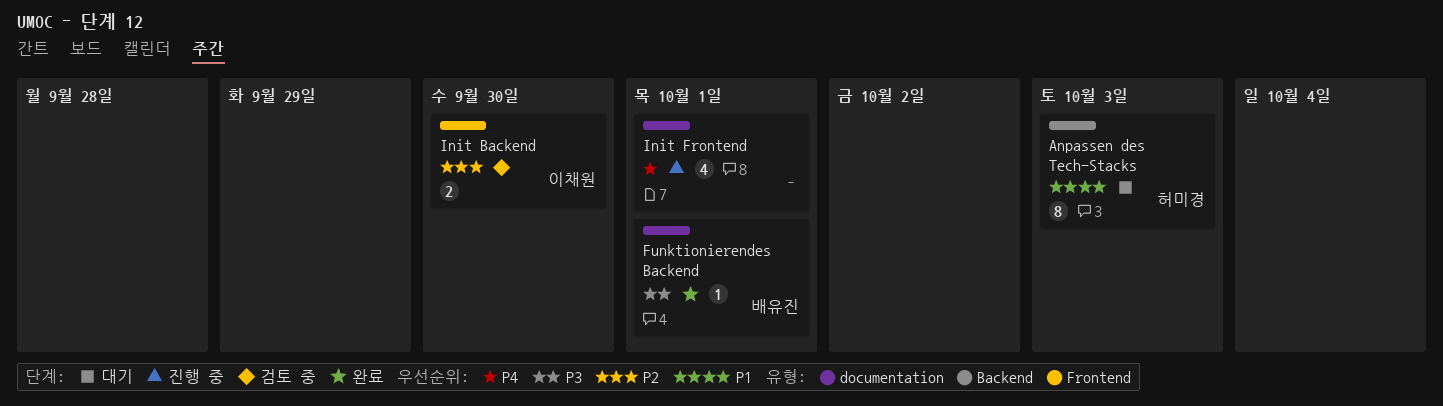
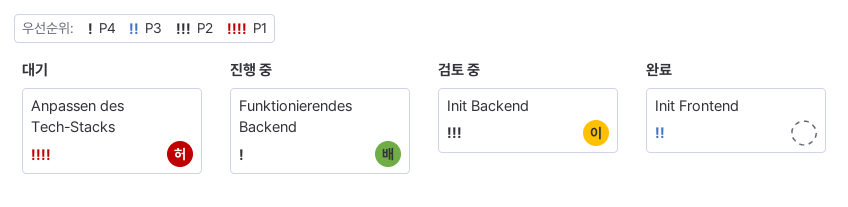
Funktionierendes Backend, status: 완료 -> 진행 중
Funktionierendes Backend, priority: P3 -> P4
Init Frontend, status: 진행 중 -> 완료
Init Frontend, priority: P4 -> P3

